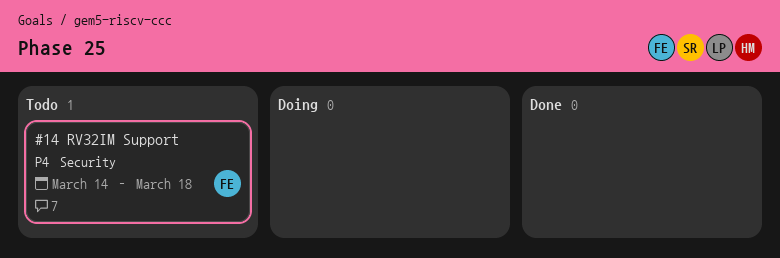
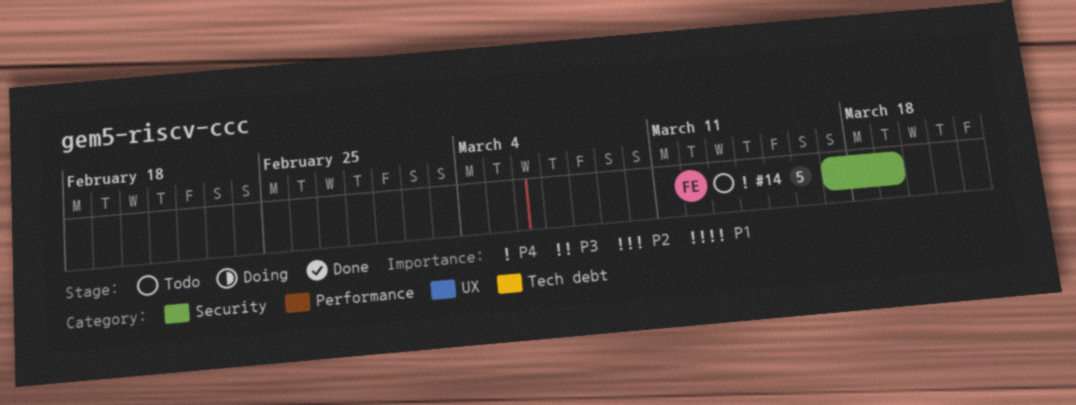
#14, start: Mar 14 -> Mar 17
#14, due: Mar 18 -> Mar 19

